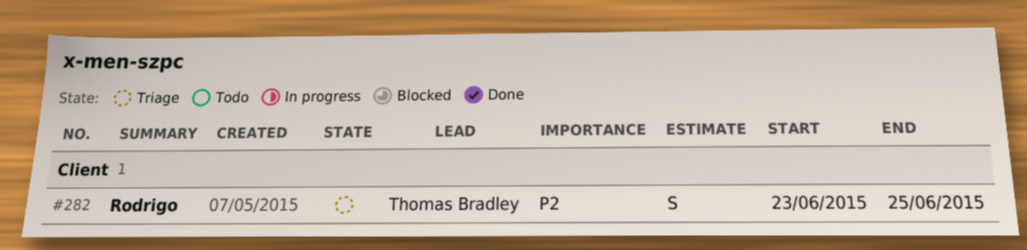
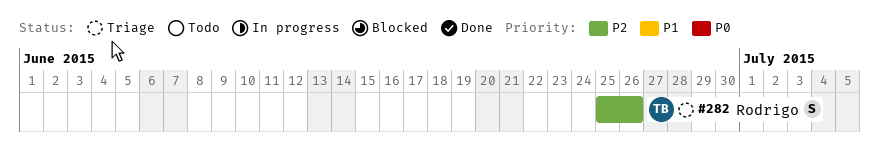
#282, start: Jun 23 -> Jun 25
#282, due: Jun 25 -> Jun 26

